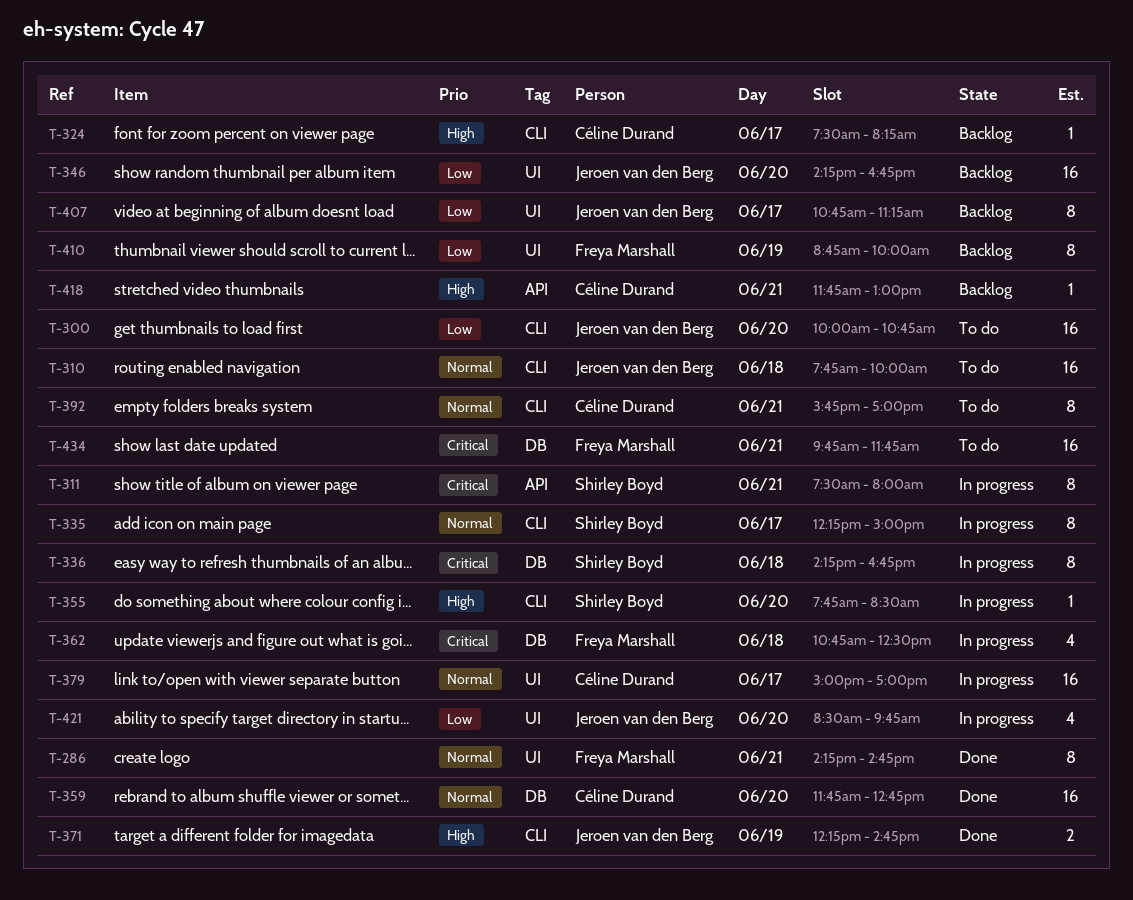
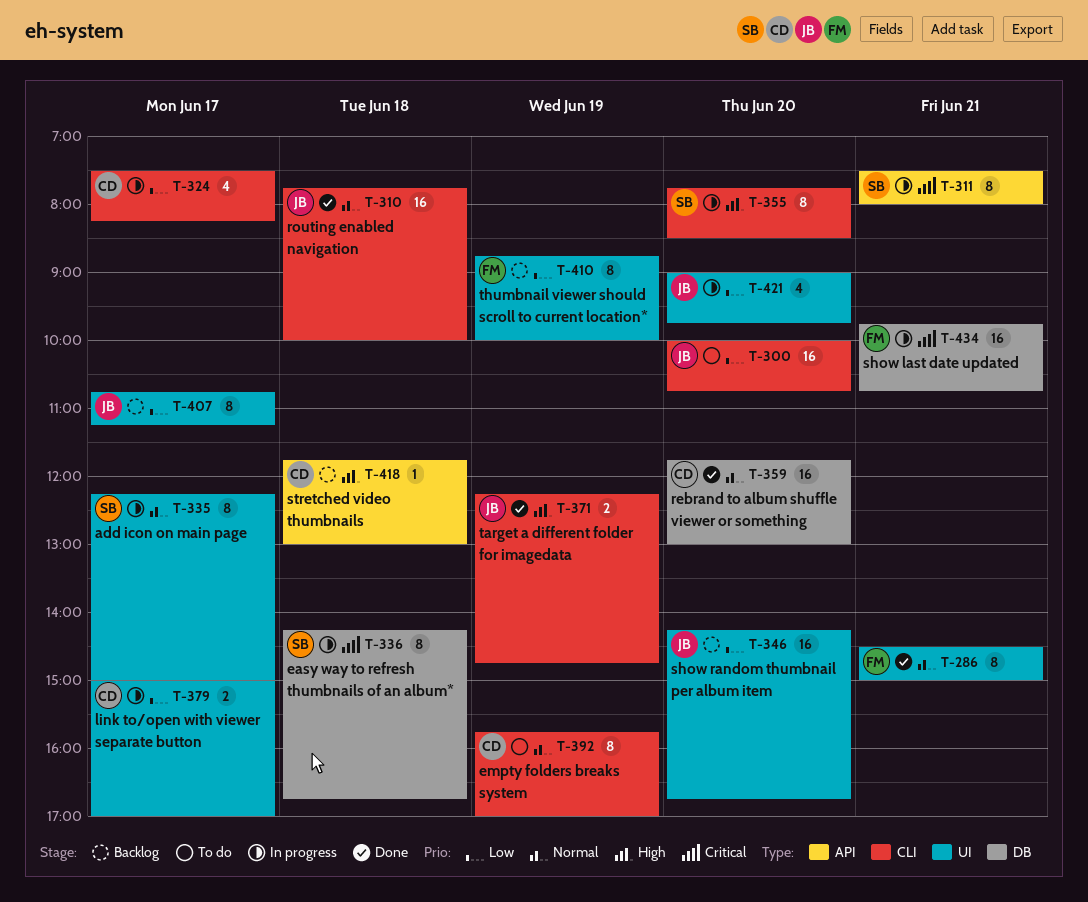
T-286, begins: 14:15 -> 14:30
T-286, ends: 14:45 -> 15:00
T-310, status: To do -> Done
T-324, status: Backlog -> In progress
T-324, priority: High -> Low
T-324, estimate: 1 -> 4
T-335, label: CLI -> UI
T-355, estimate: 1 -> 8
T-359, ends: 12:45 -> 13:00
T-362: present -> none
T-379, priority: Normal -> Low
T-379, estimate: 16 -> 2
T-392, day: Jun 21 -> Jun 19
T-418, day: Jun 21 -> Jun 18
T-421, begins: 08:30 -> 09:00
T-434, status: To do -> In progress
T-434, ends: 11:45 -> 10:45

